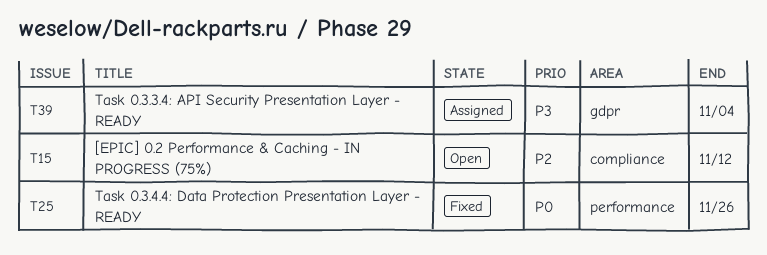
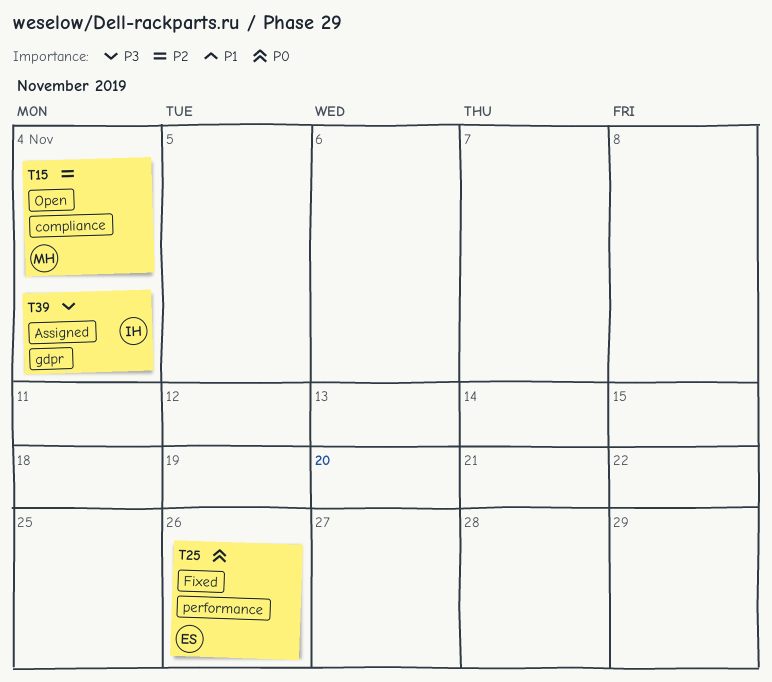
T15, due: Nov 12 -> Nov 4

